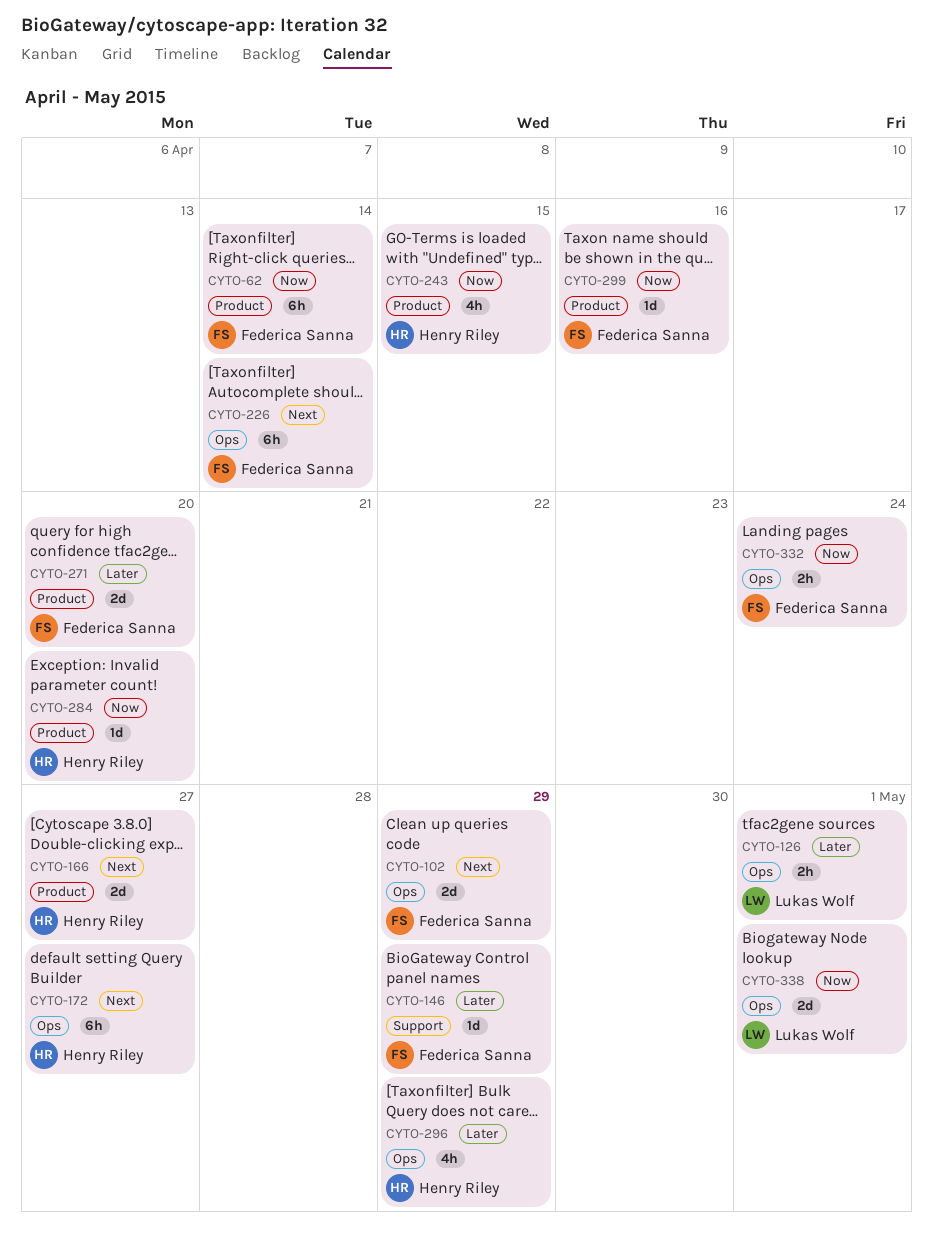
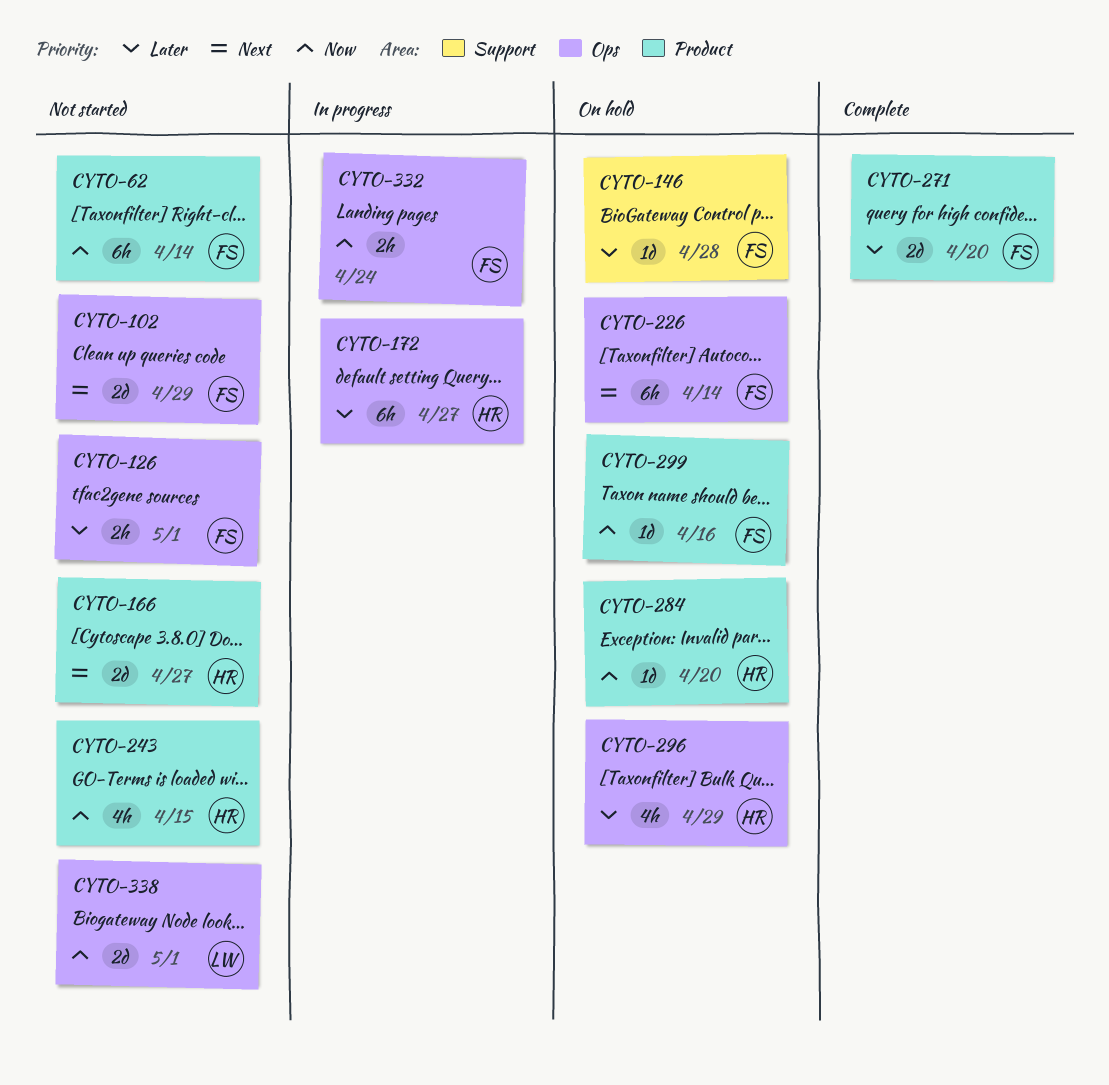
CYTO-126, owner: Lukas Wolf -> Federica Sanna
CYTO-146, due: Apr 29 -> Apr 28
CYTO-172, priority: Next -> Later

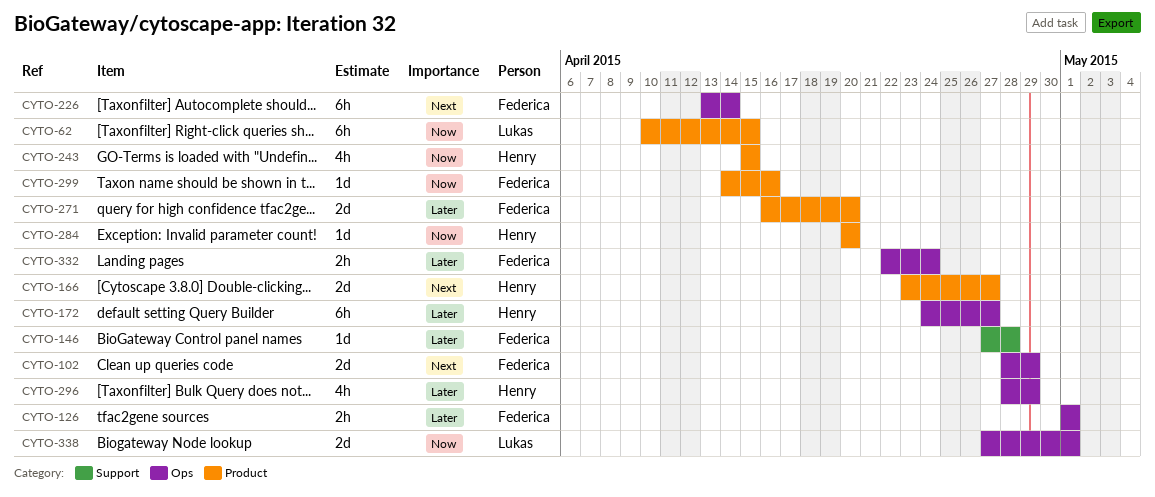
CYTO-62, owner: Federica -> Lukas
CYTO-62, due: Apr 14 -> Apr 15
CYTO-332, priority: Now -> Later

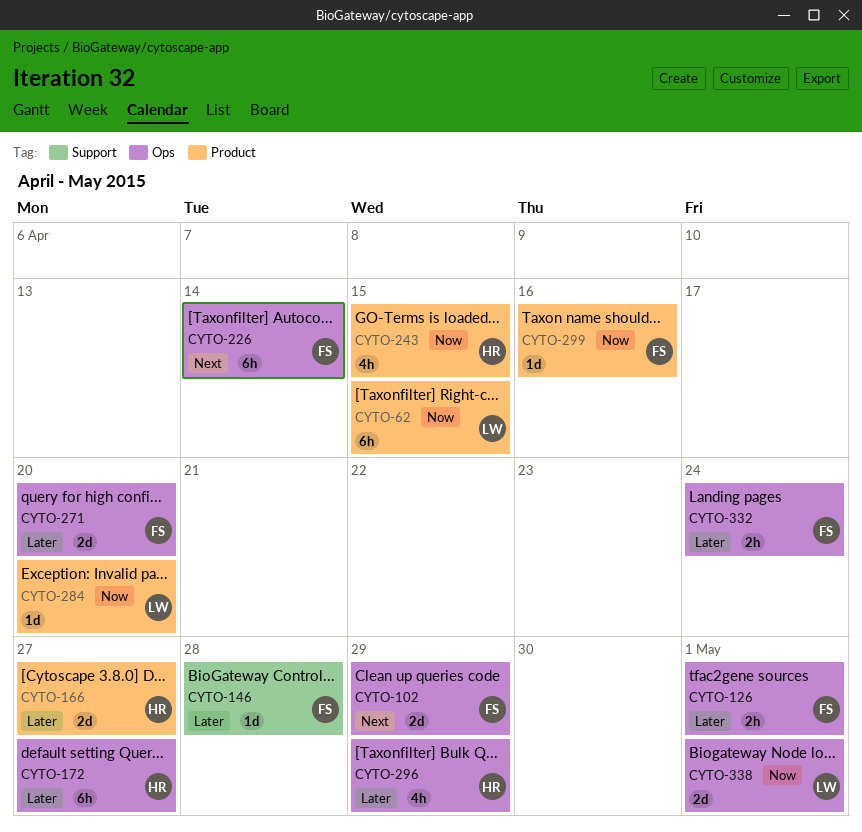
CYTO-166, priority: Next -> Later
CYTO-271, label: Product -> Ops
CYTO-284, owner: Henry -> Lukas

